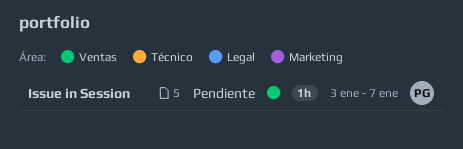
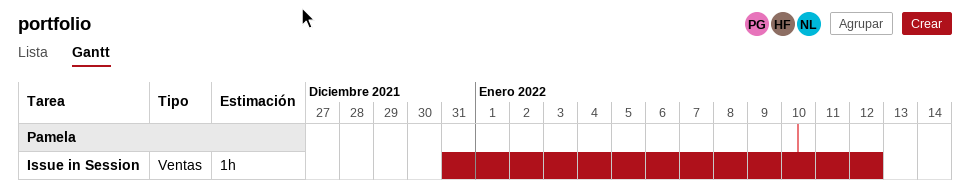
Issue in Session, start: Jan 3 -> Dec 31
Issue in Session, due: Jan 7 -> Jan 12

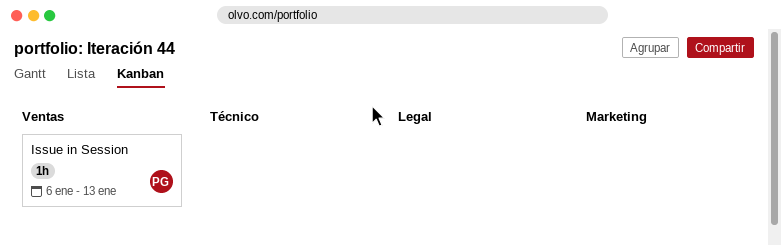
Issue in Session, start: Dec 31 -> Jan 6
Issue in Session, due: Jan 12 -> Jan 13

